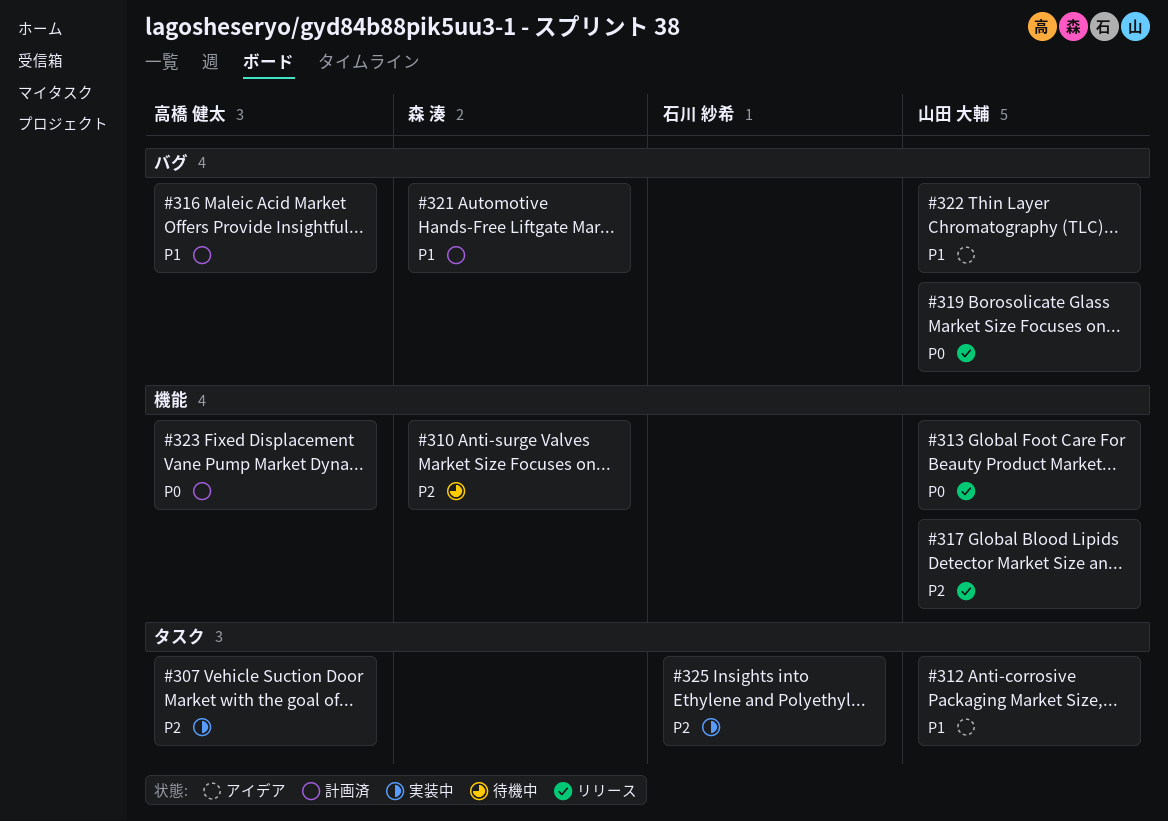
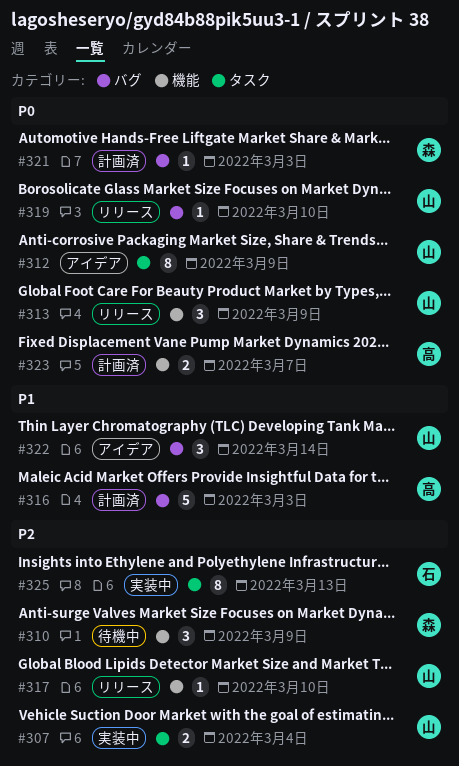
#307, owner: 高橋 健太 -> 山田 大輔
#312, priority: P1 -> P0
#321, priority: P1 -> P0

